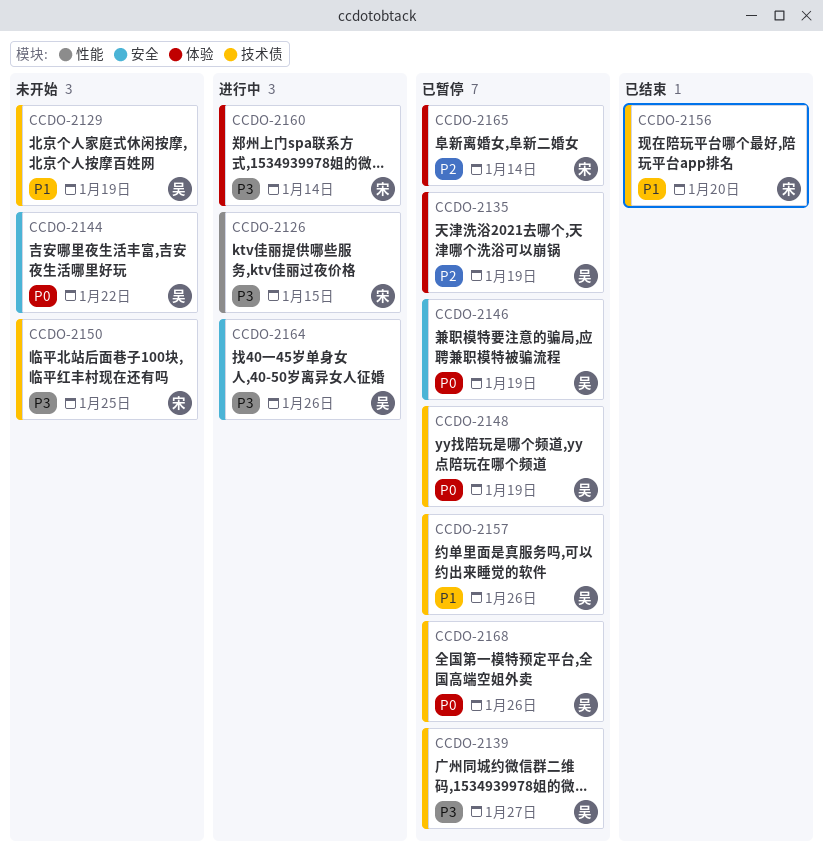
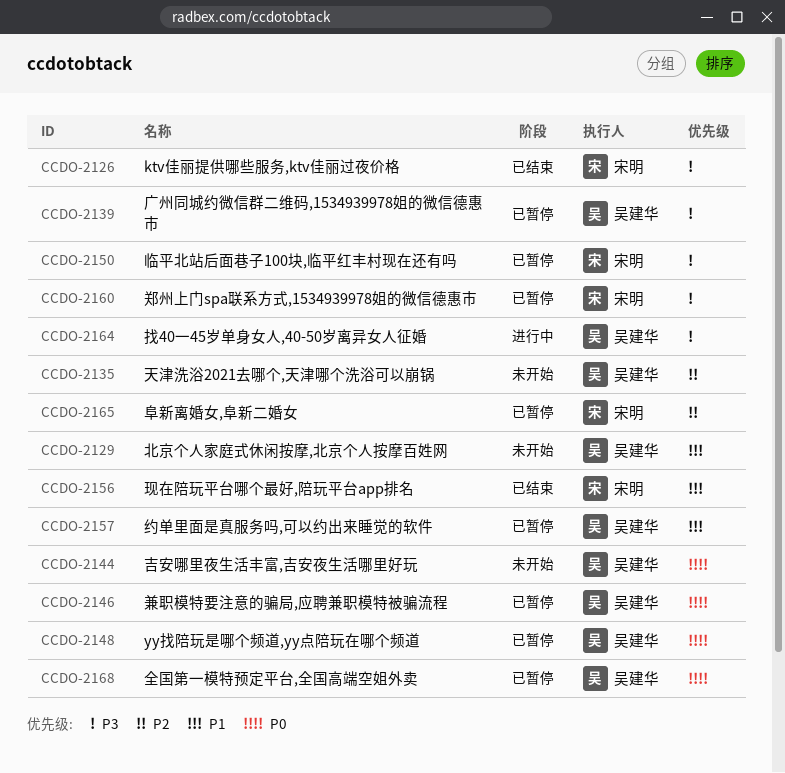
CCDO-2126, status: 进行中 -> 已结束
CCDO-2135, status: 已暂停 -> 未开始
CCDO-2150, status: 未开始 -> 已暂停
CCDO-2160, status: 进行中 -> 已暂停

